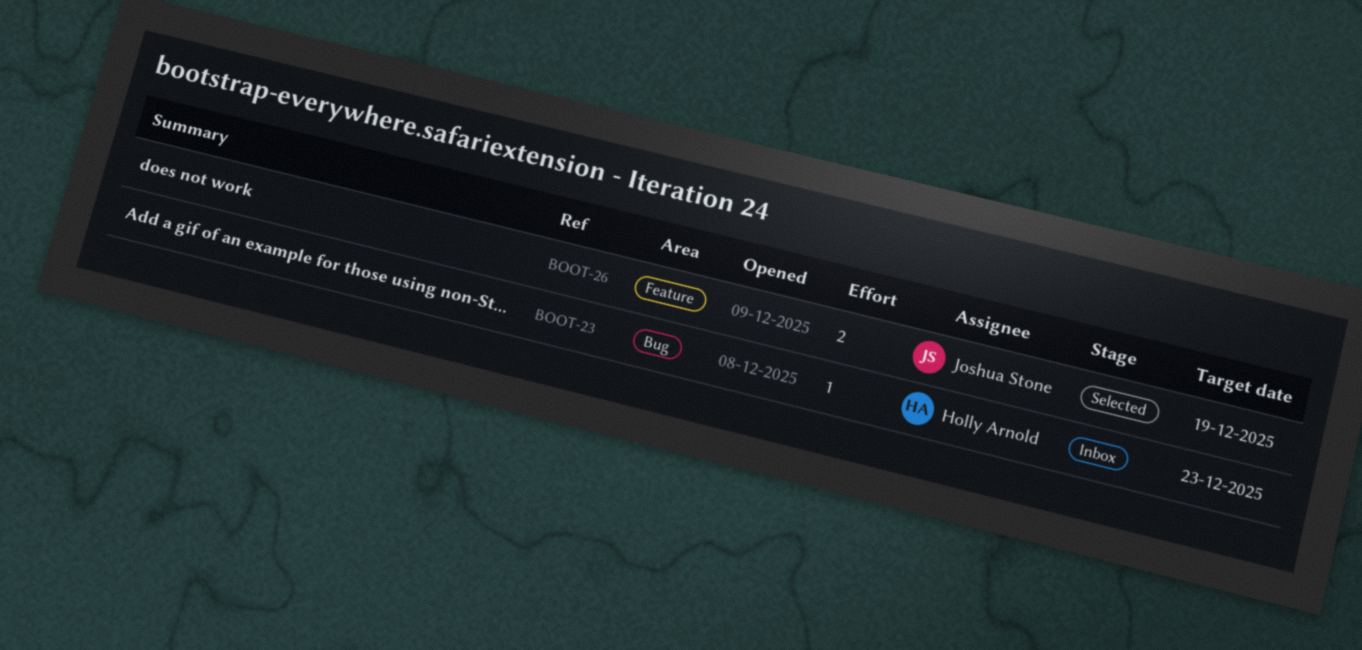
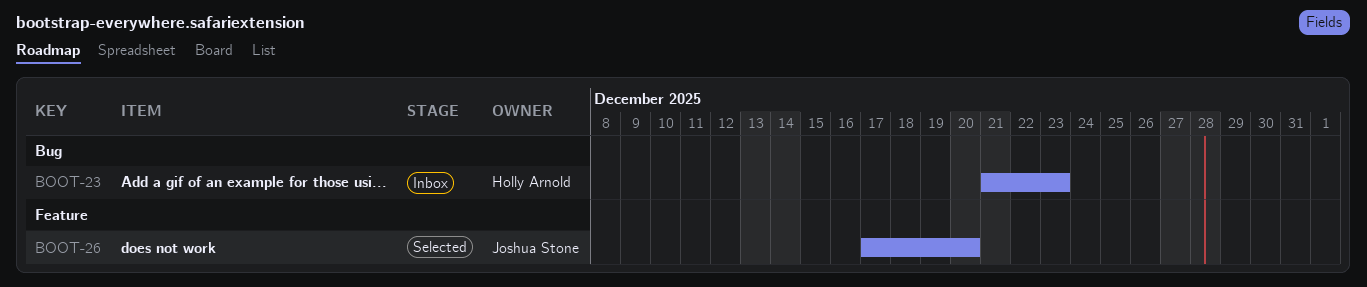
BOOT-26, due: Dec 19 -> Dec 20

